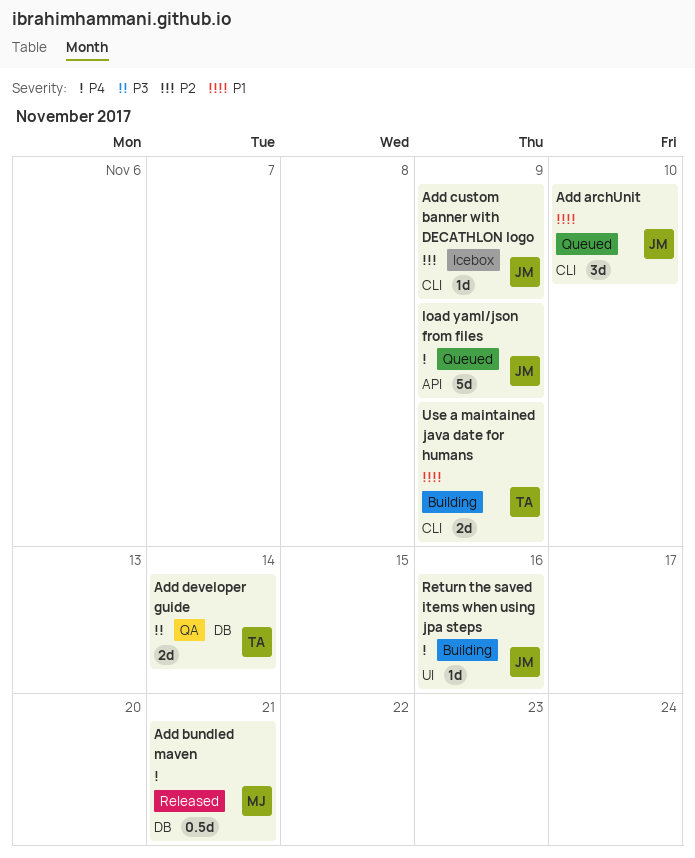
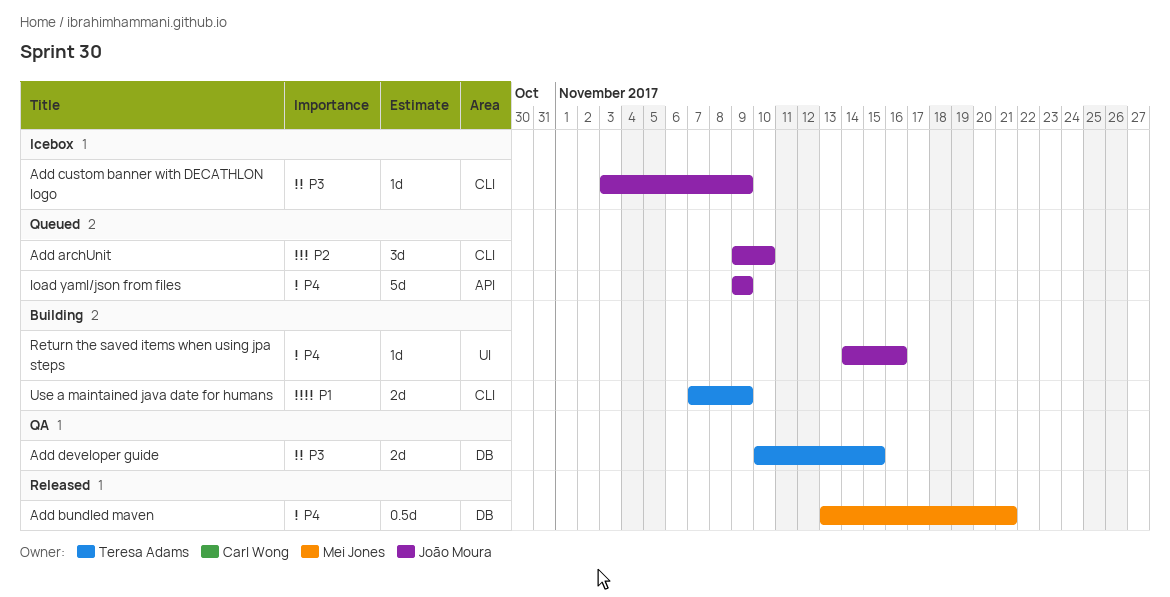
Add archUnit, priority: P1 -> P2
Add custom banner with DECATHLON logo, priority: P2 -> P3
Add developer guide, due: Nov 14 -> Nov 15

